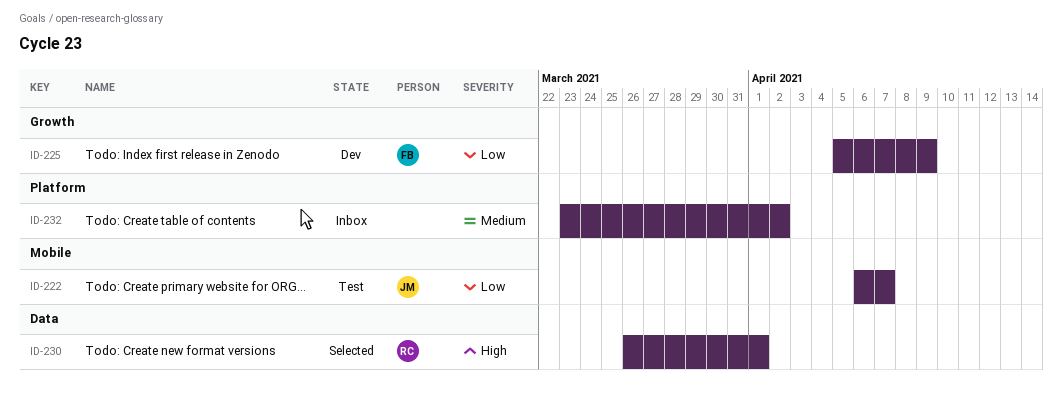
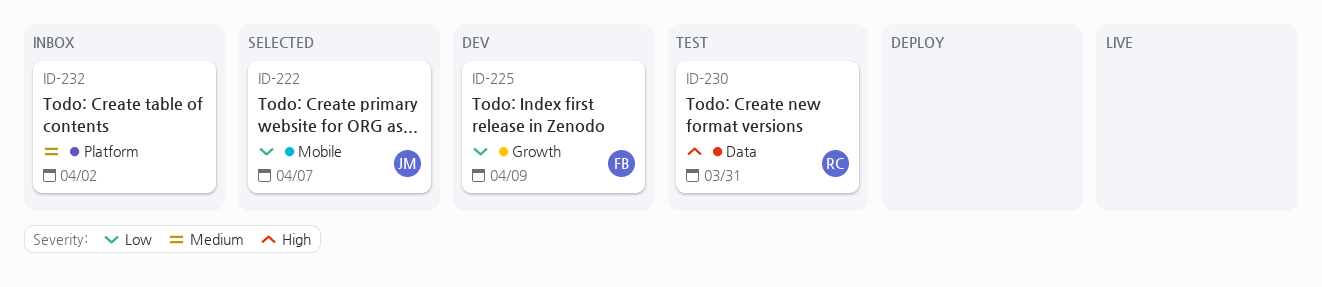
ID-222, status: Test -> Selected
ID-230, status: Selected -> Test
ID-230, due: Apr 1 -> Mar 31

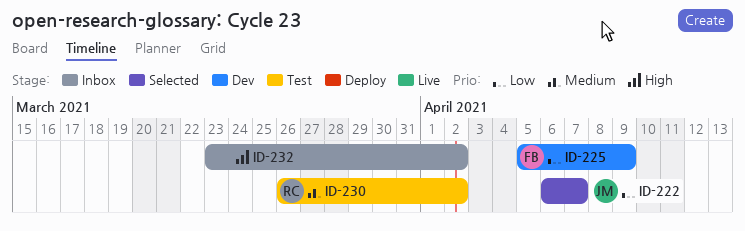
ID-230, priority: High -> Medium
ID-230, due: Mar 31 -> Apr 2
ID-232, priority: Medium -> High

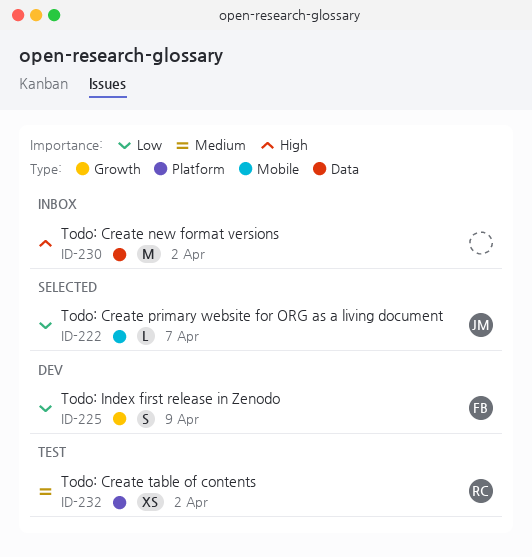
ID-230, status: Test -> Inbox
ID-230, owner: RC -> none
ID-230, priority: Medium -> High
ID-232, status: Inbox -> Test
ID-232, owner: none -> RC
ID-232, priority: High -> Medium

